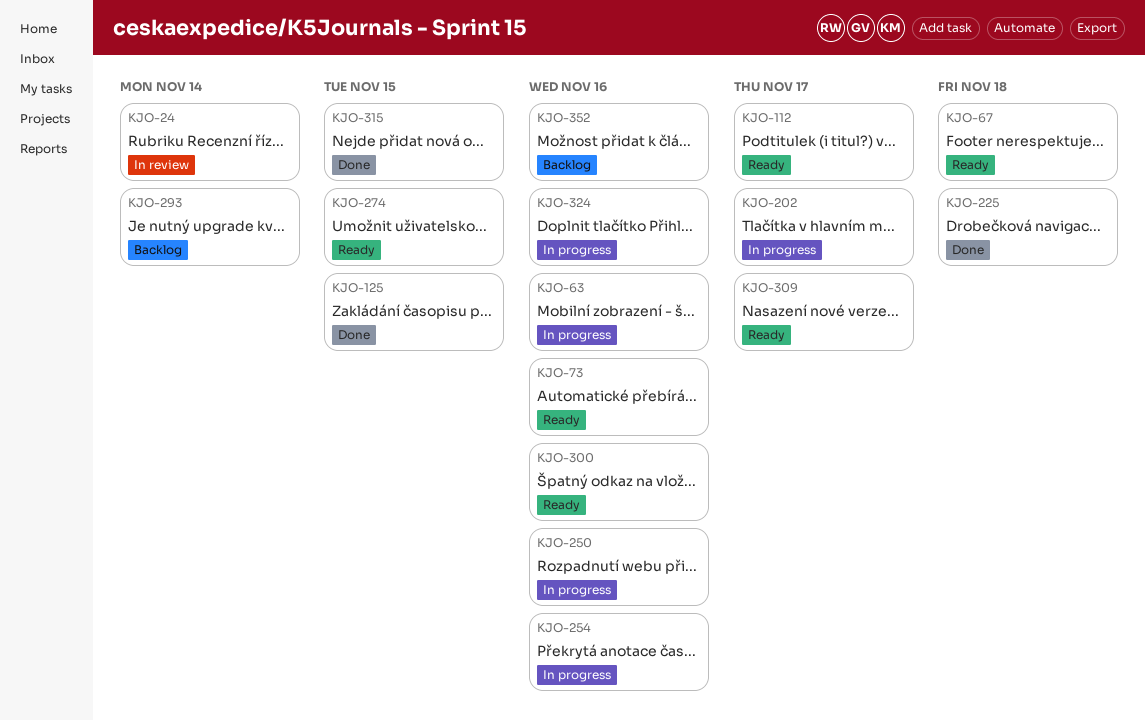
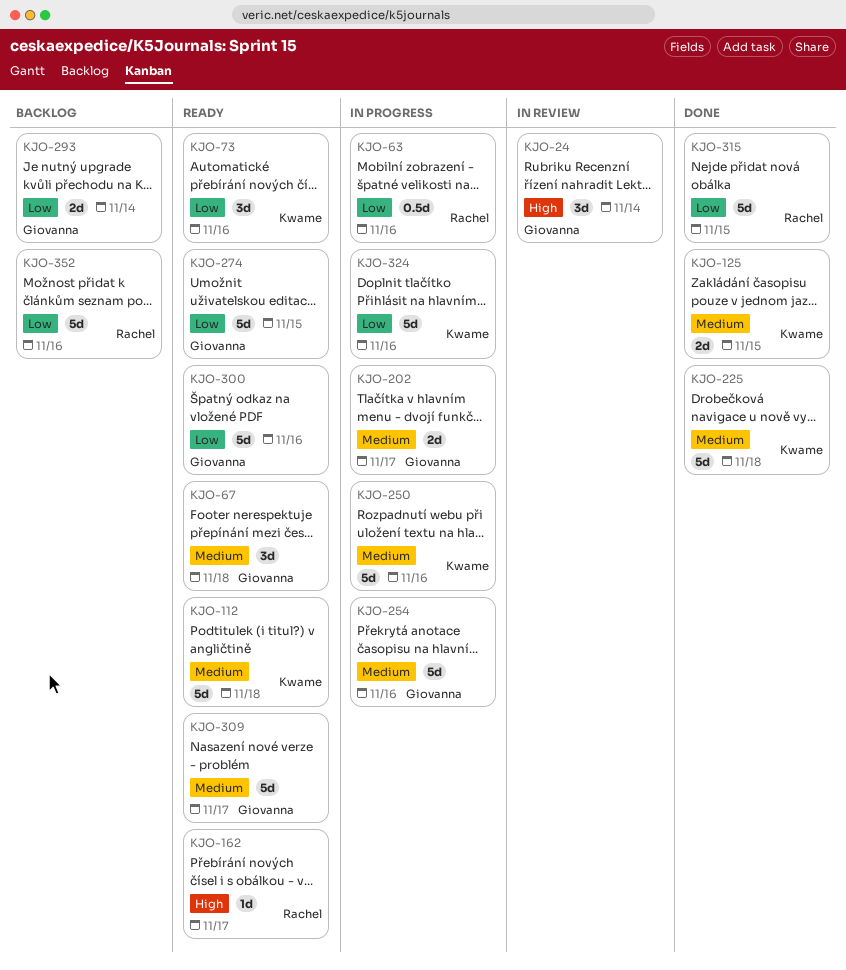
KJO-112, due: Nov 17 -> Nov 18
KJO-162: none -> present

